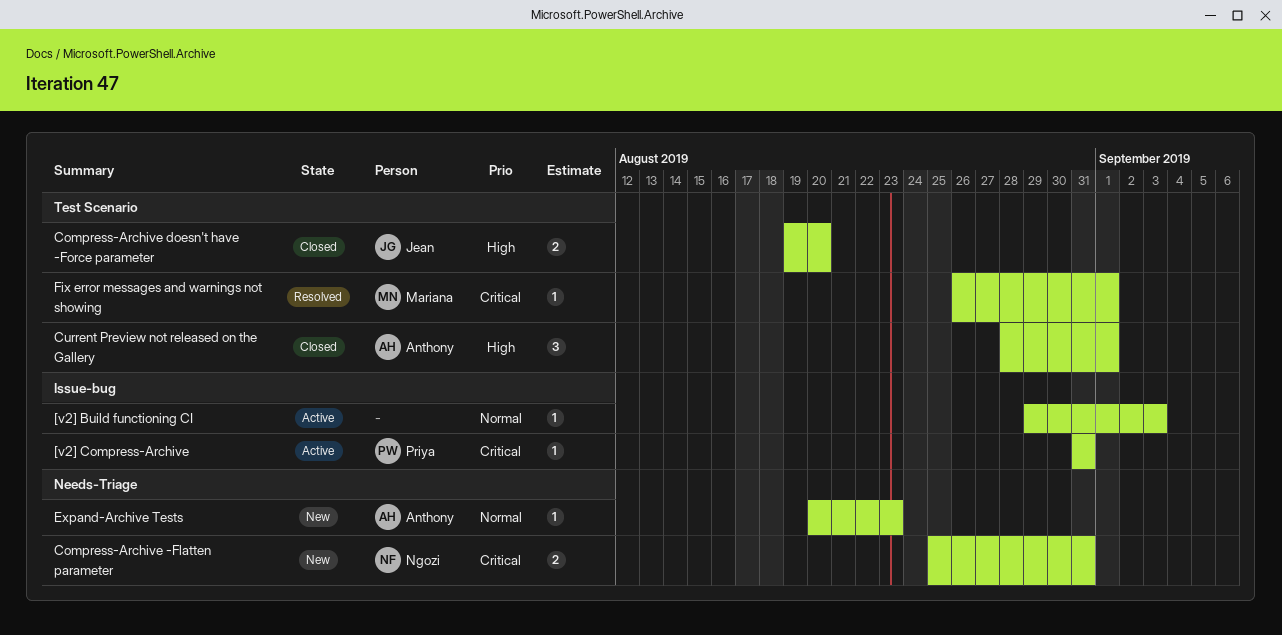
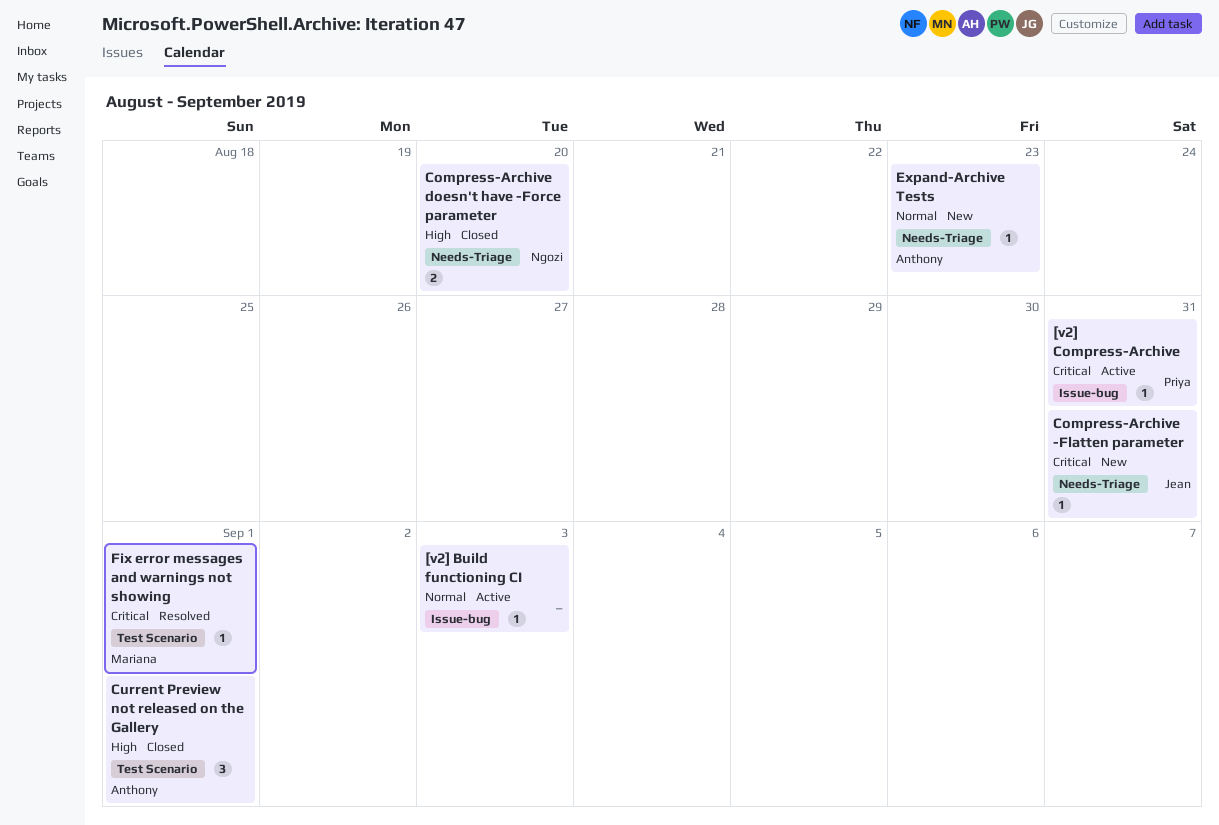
Compress-Archive -Flatten parameter, owner: Ngozi -> Jean
Compress-Archive -Flatten parameter, estimate: 2 -> 1
Compress-Archive doesn't have -Force parameter, owner: Jean -> Ngozi
Compress-Archive doesn't have -Force parameter, label: Test Scenario -> Needs-Triage

